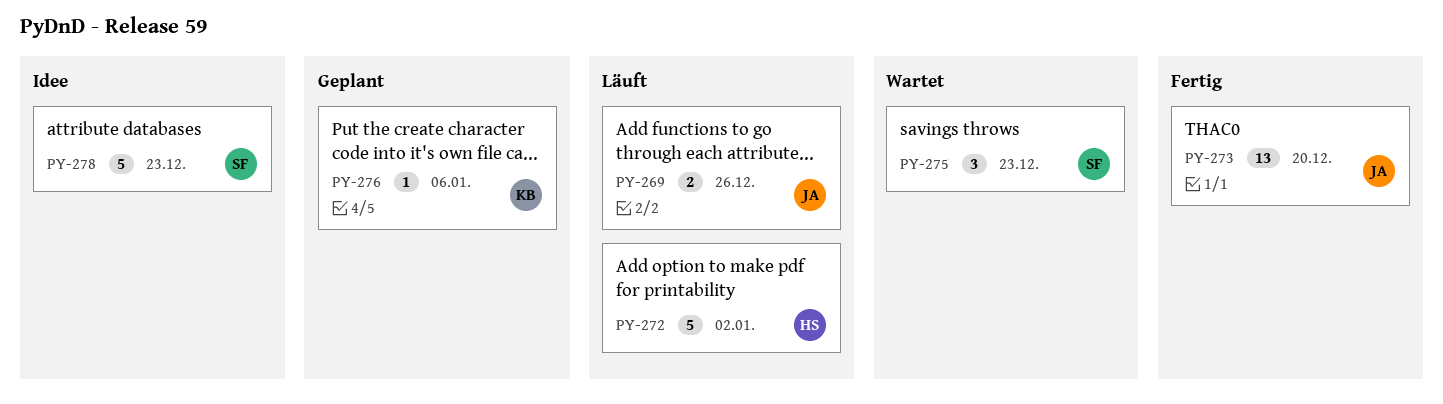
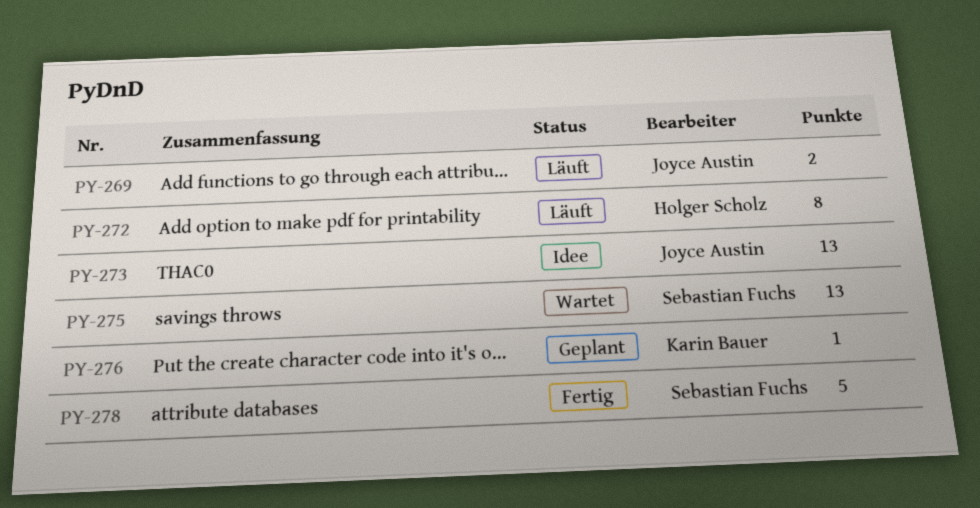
PY-272, estimate: 5 -> 8
PY-273, status: Fertig -> Idee
PY-275, estimate: 3 -> 13
PY-278, status: Idee -> Fertig

